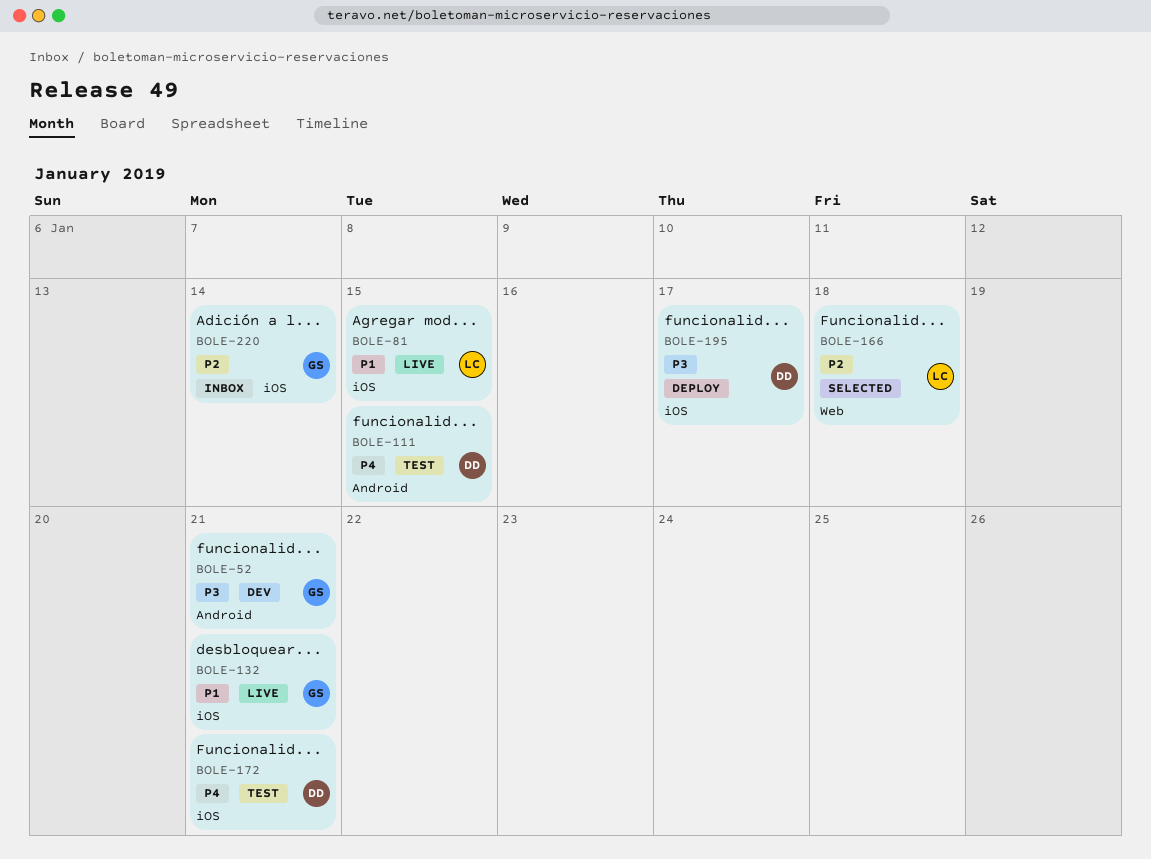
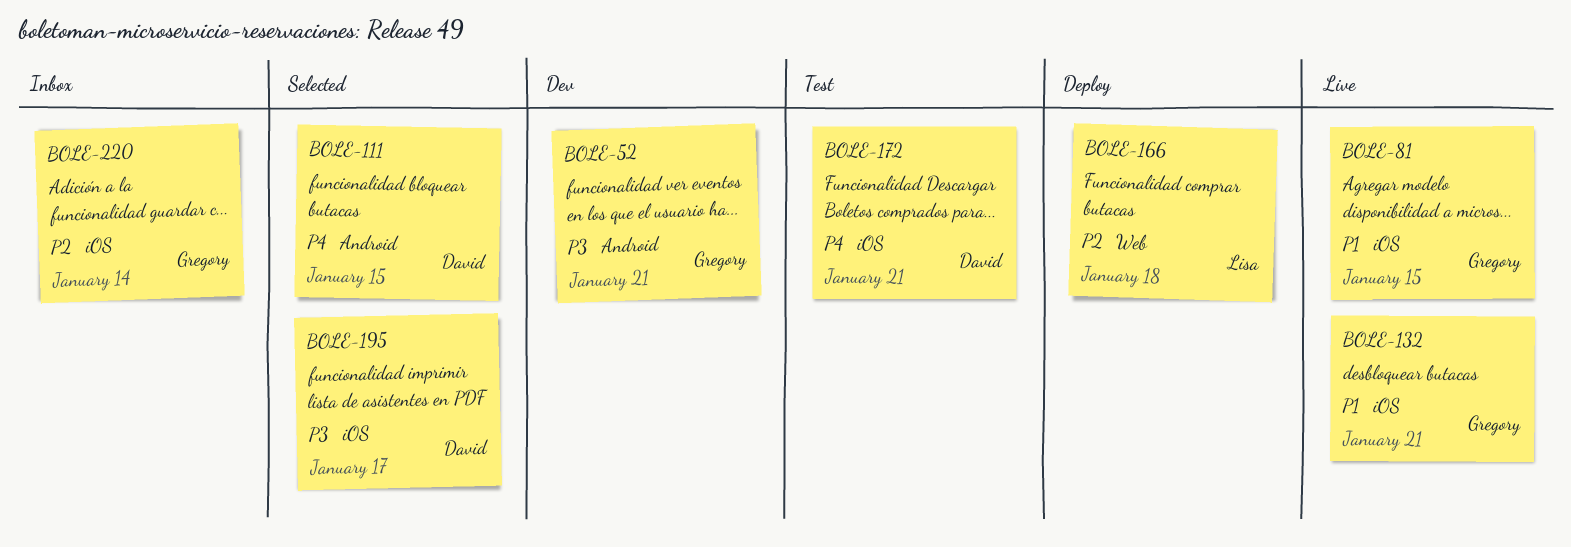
BOLE-81, owner: Lisa -> Gregory
BOLE-111, status: Test -> Selected
BOLE-166, status: Selected -> Deploy
BOLE-195, status: Deploy -> Selected

